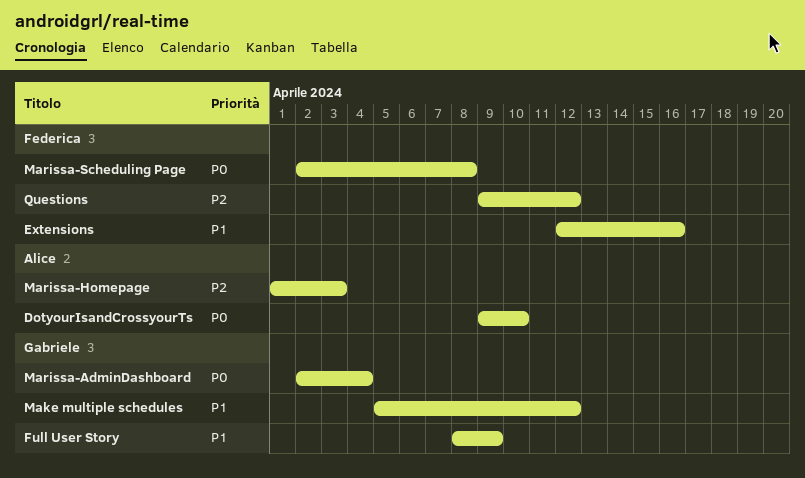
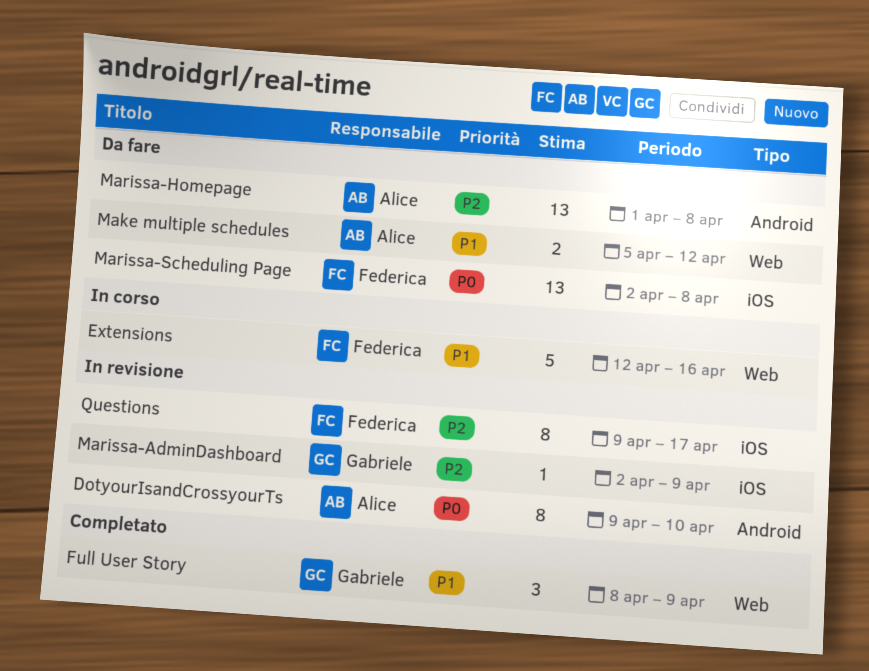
Make multiple schedules, owner: Gabriele -> Alice
Marissa-AdminDashboard, priority: P0 -> P2
Marissa-AdminDashboard, due: Apr 4 -> Apr 9
Marissa-Homepage, due: Apr 3 -> Apr 8
Questions, due: Apr 12 -> Apr 17

